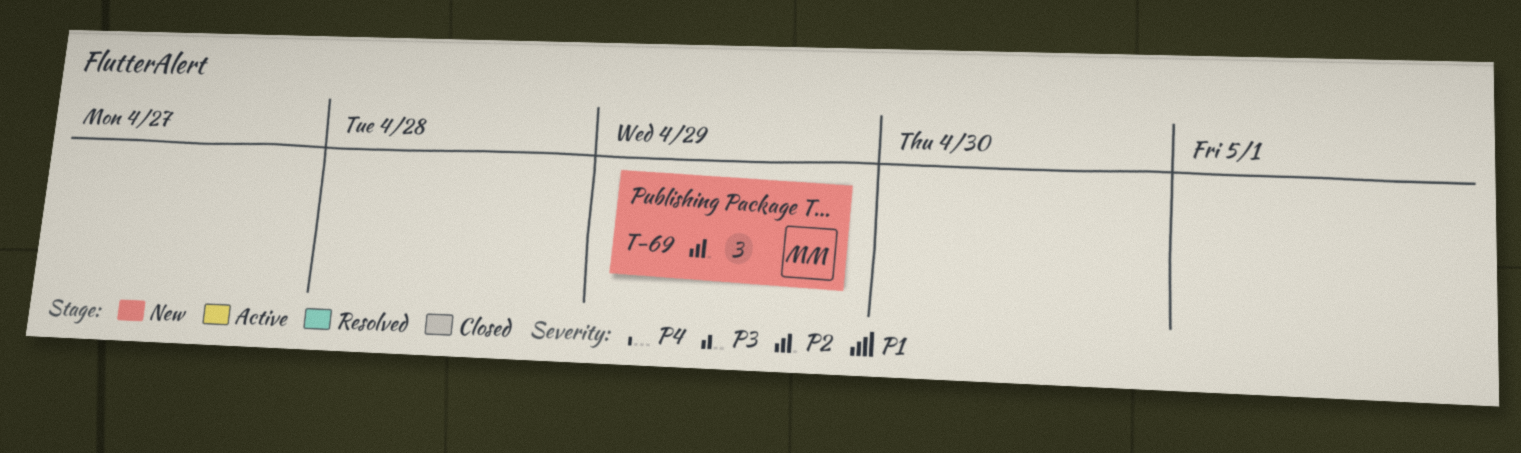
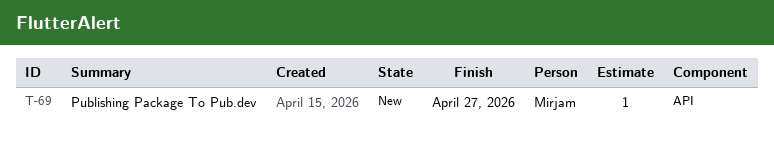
T-69, estimate: 3 -> 1
T-69, due: Apr 29 -> Apr 27

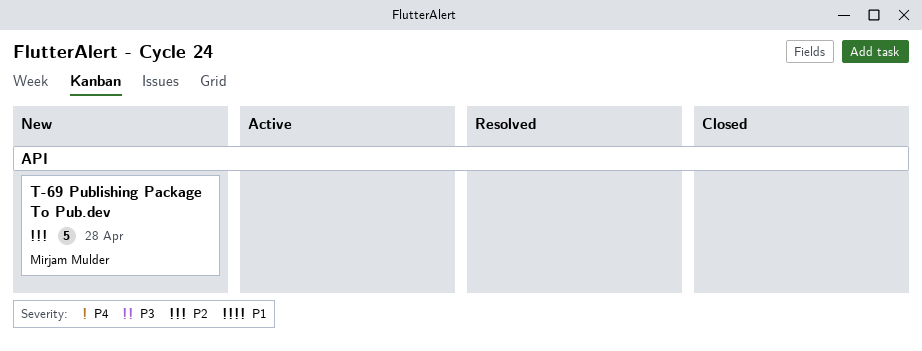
T-69, estimate: 1 -> 5
T-69, due: Apr 27 -> Apr 28

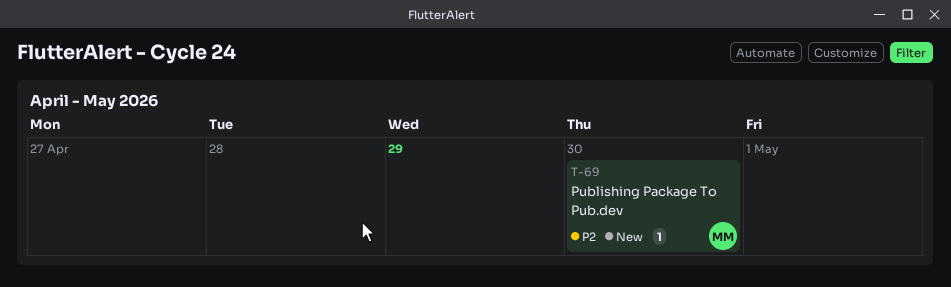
T-69, estimate: 5 -> 1
T-69, due: Apr 28 -> Apr 30

